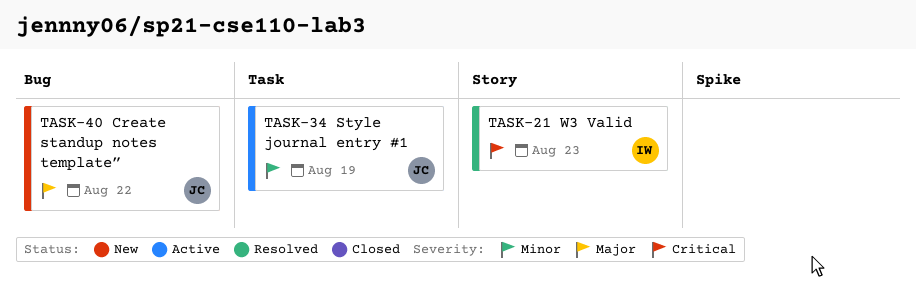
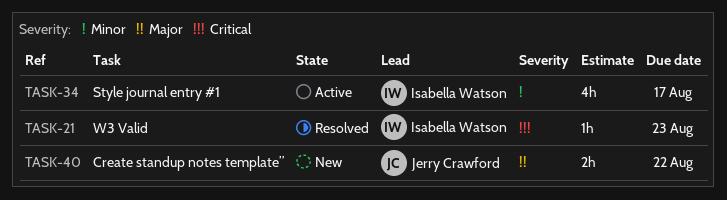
TASK-34, owner: Jerry Crawford -> Isabella Watson
TASK-34, due: Aug 19 -> Aug 17

